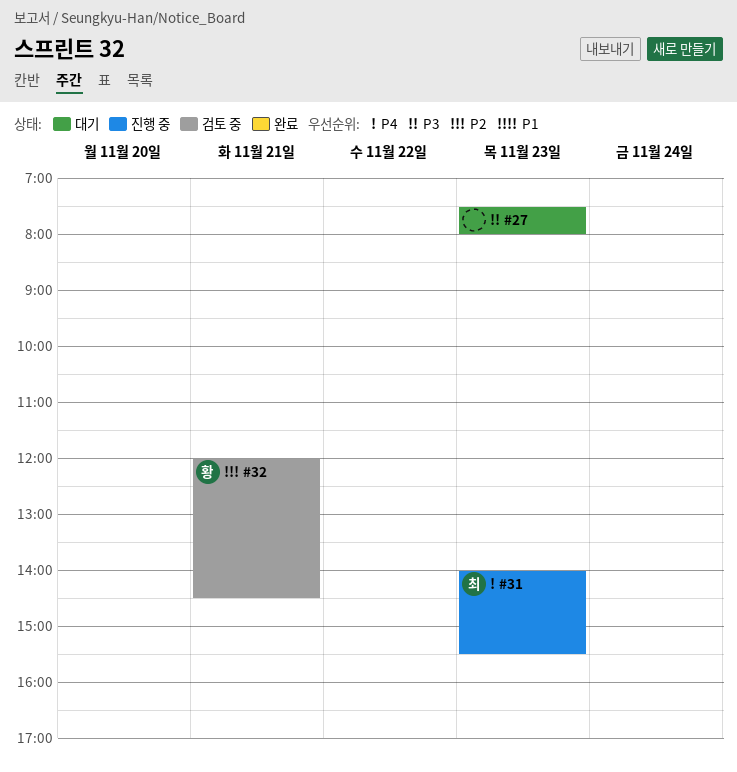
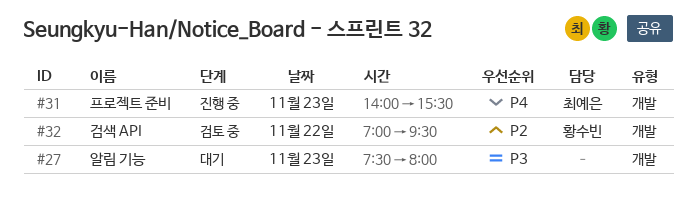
#32, day: Nov 21 -> Nov 22
#32, begins: 12:00 -> 07:00
#32, ends: 14:30 -> 09:30

